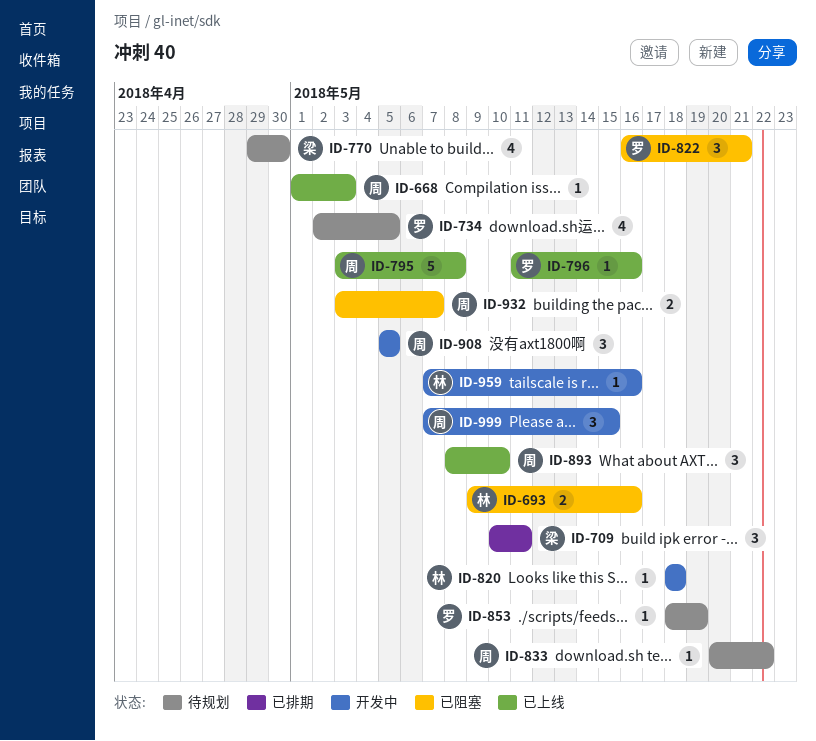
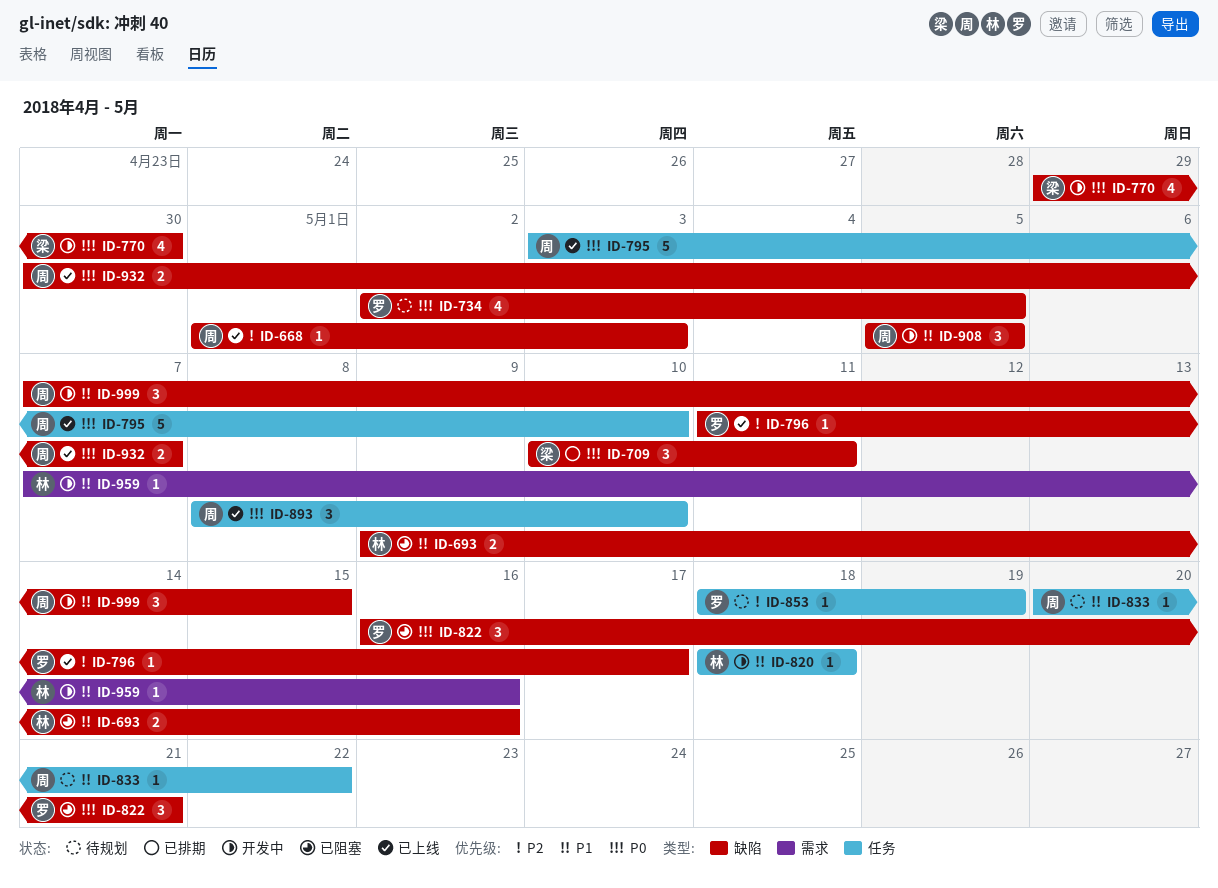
ID-770, status: 待规划 -> 开发中
ID-795, due: May 8 -> May 10
ID-796, due: May 16 -> May 17
ID-932, status: 已阻塞 -> 已上线
ID-932, start: May 3 -> Apr 30

